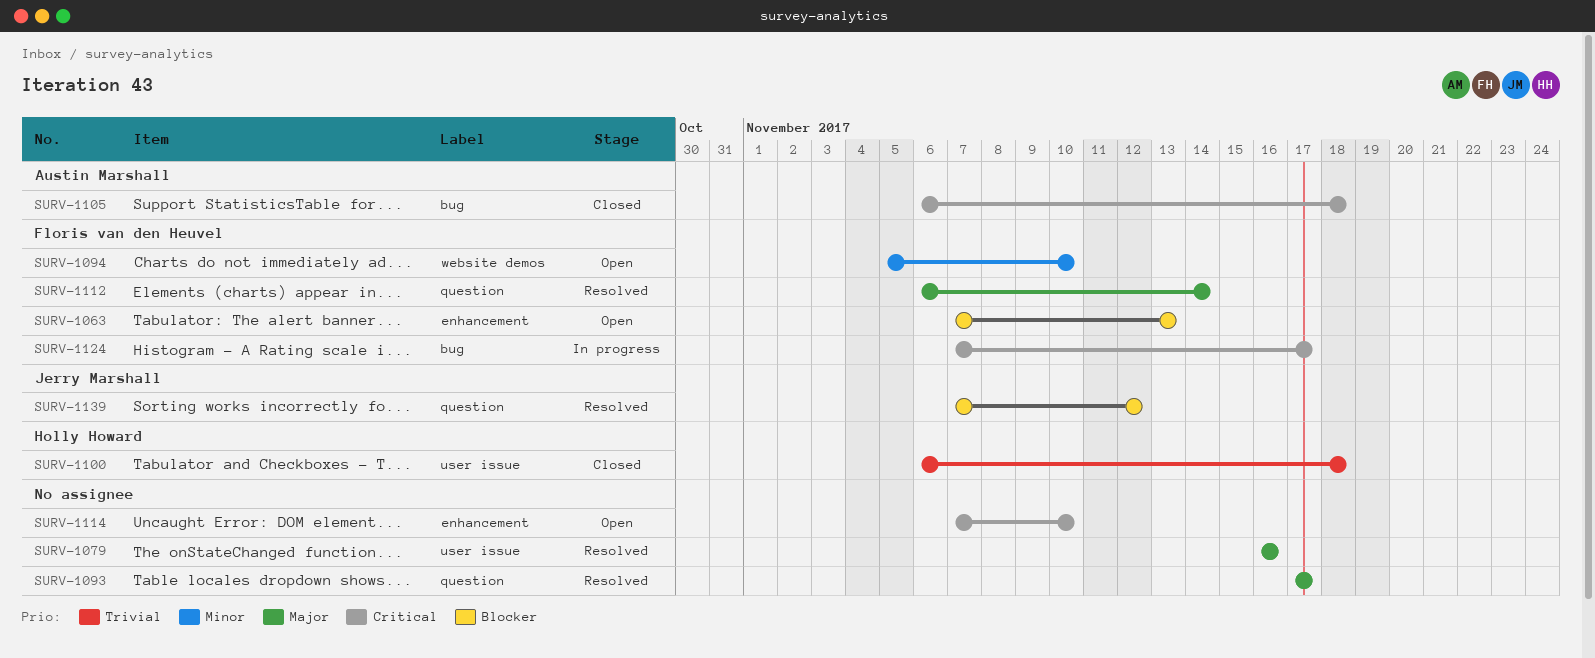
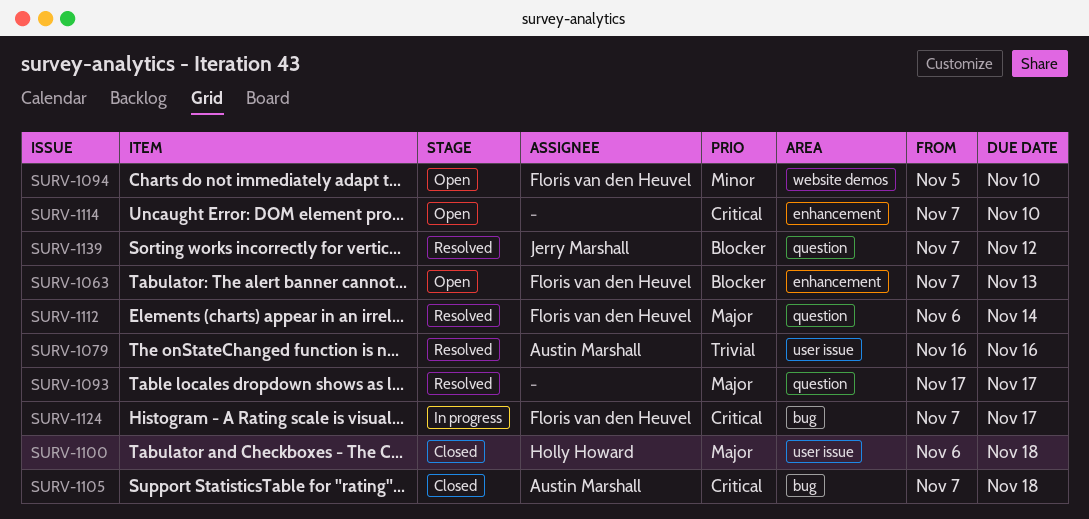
SURV-1079, owner: none -> Austin Marshall
SURV-1079, priority: Major -> Trivial
SURV-1100, priority: Trivial -> Major
SURV-1105, start: Nov 6 -> Nov 7

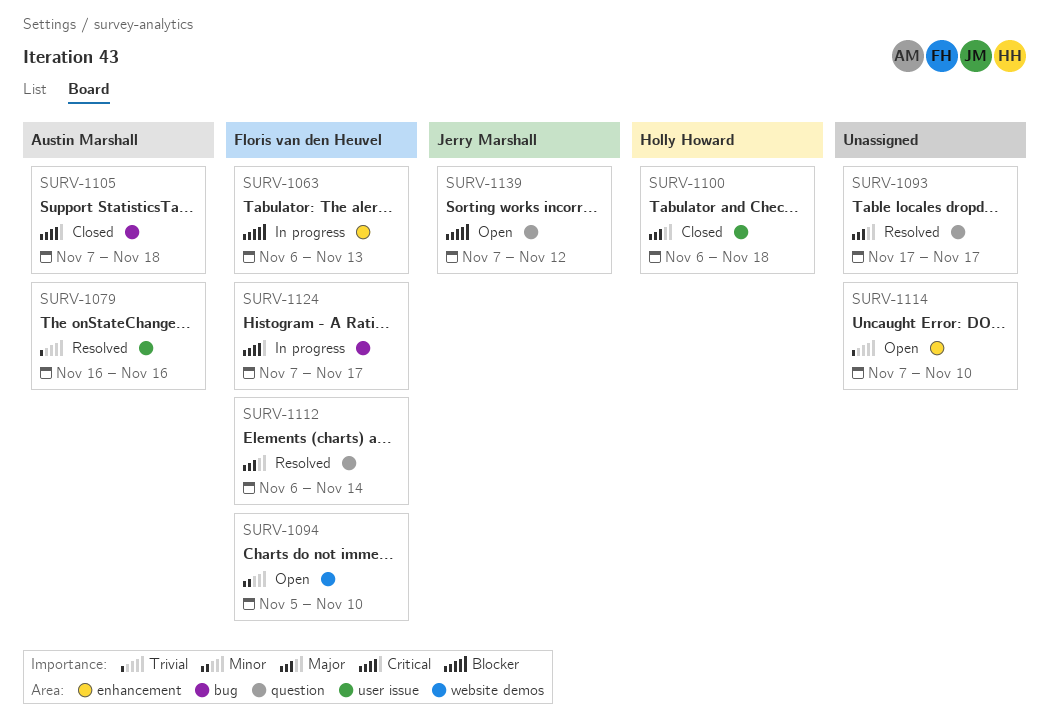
SURV-1063, status: Open -> In progress
SURV-1063, start: Nov 7 -> Nov 6
SURV-1114, priority: Critical -> Trivial
SURV-1139, status: Resolved -> Open

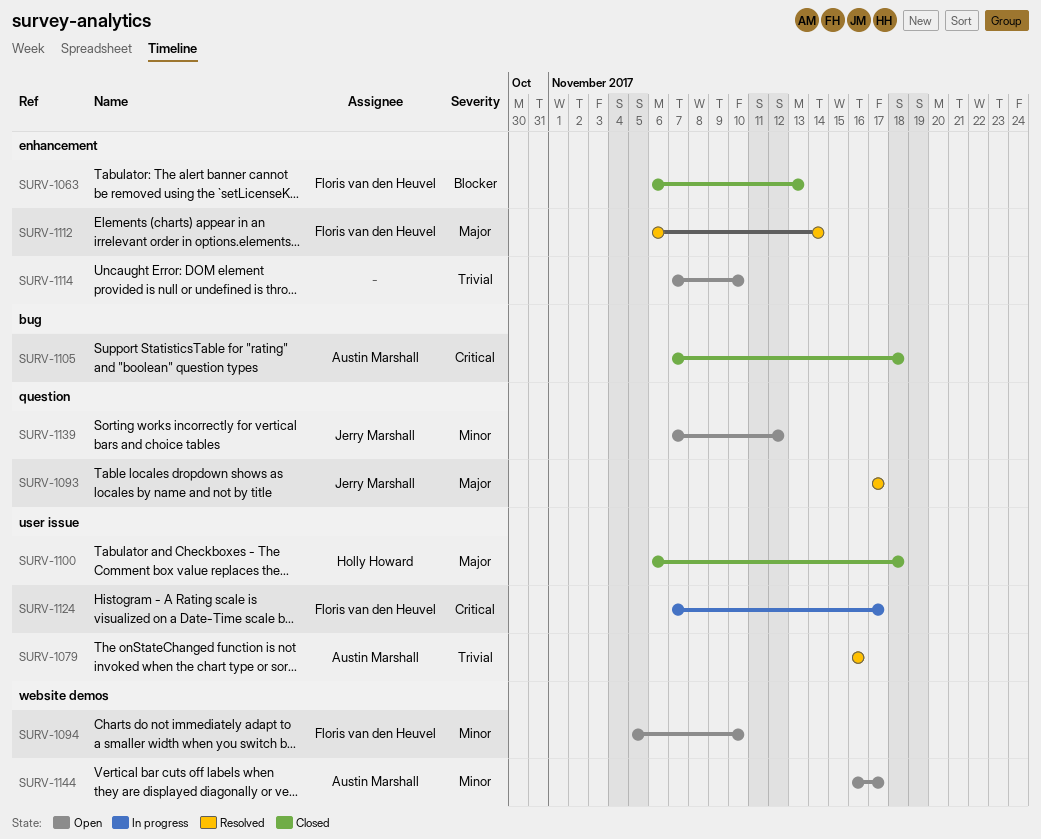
SURV-1063, status: In progress -> Closed
SURV-1093, owner: none -> Jerry Marshall
SURV-1112, label: question -> enhancement
SURV-1124, label: bug -> user issue
SURV-1139, priority: Blocker -> Minor
SURV-1144: none -> present

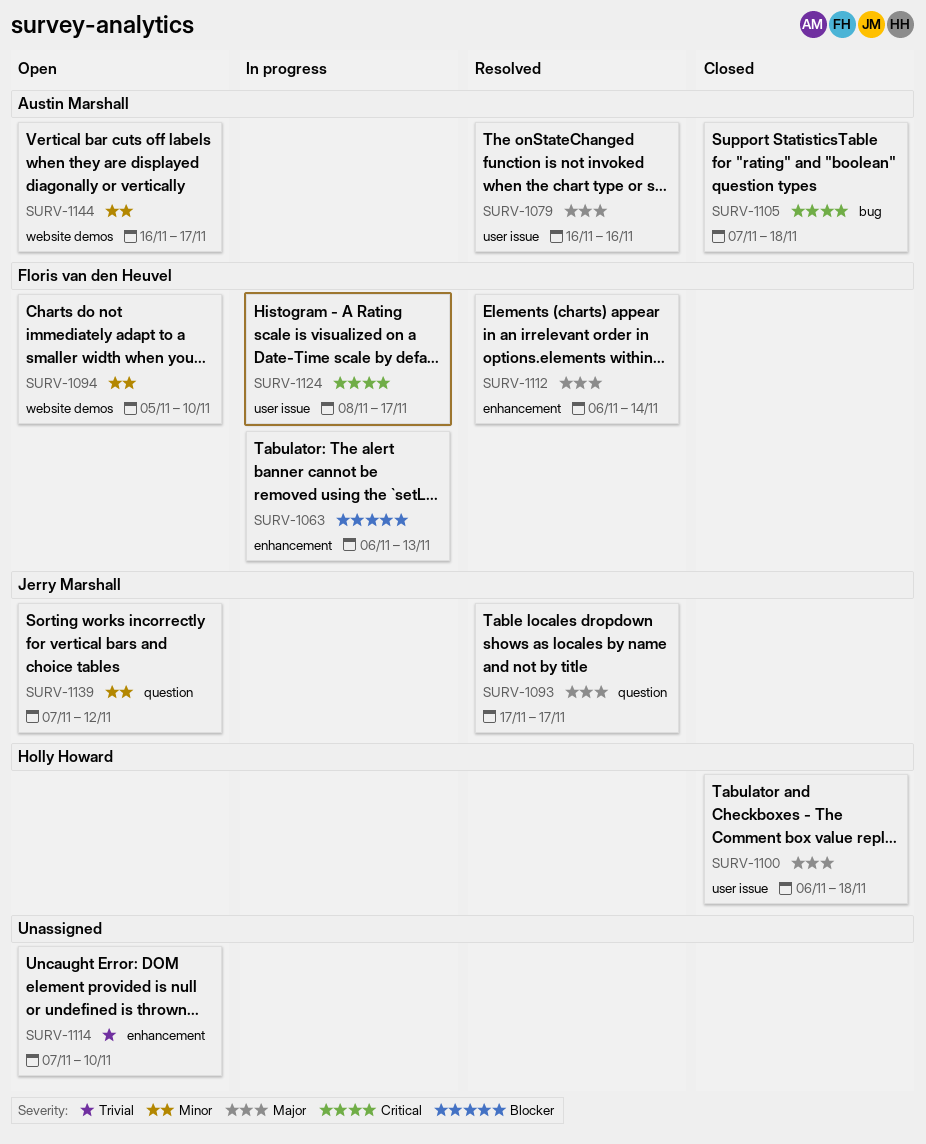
SURV-1063, status: Closed -> In progress
SURV-1079, priority: Trivial -> Major
SURV-1124, start: Nov 7 -> Nov 8

